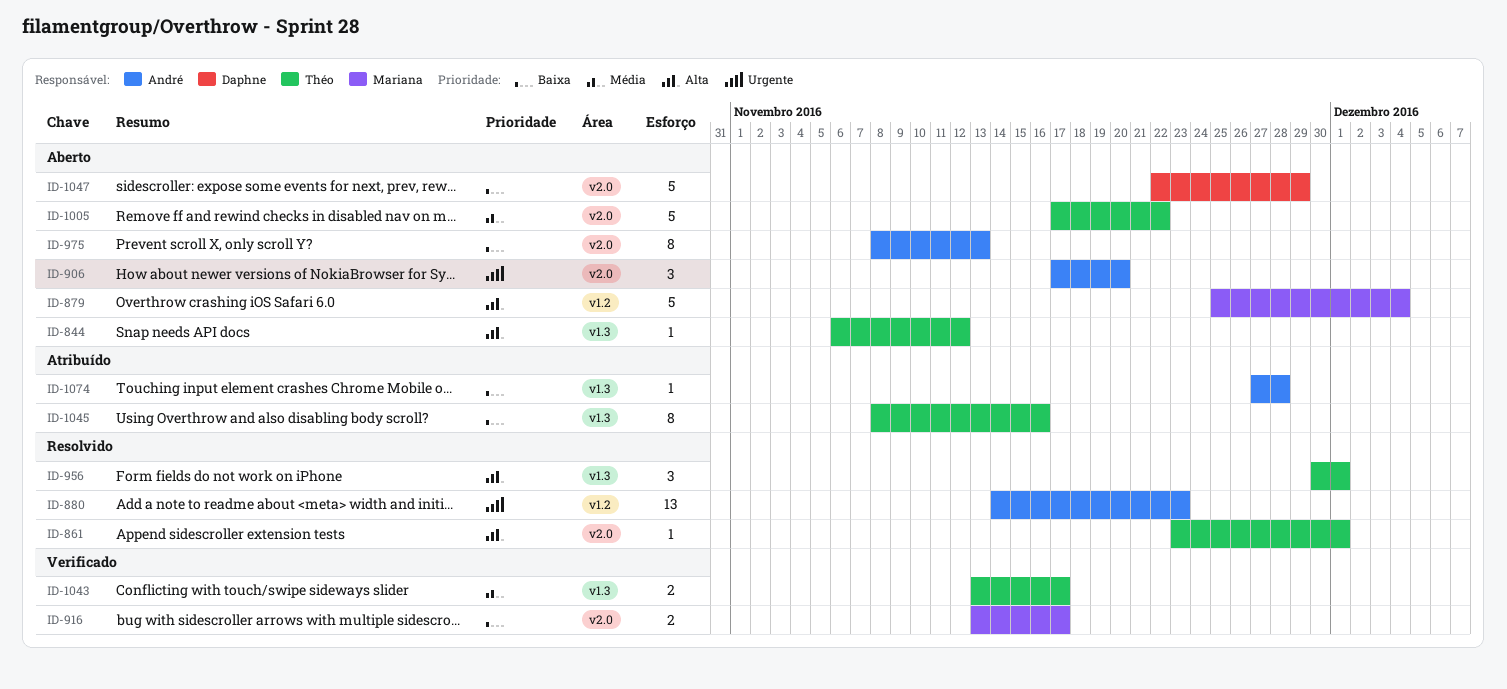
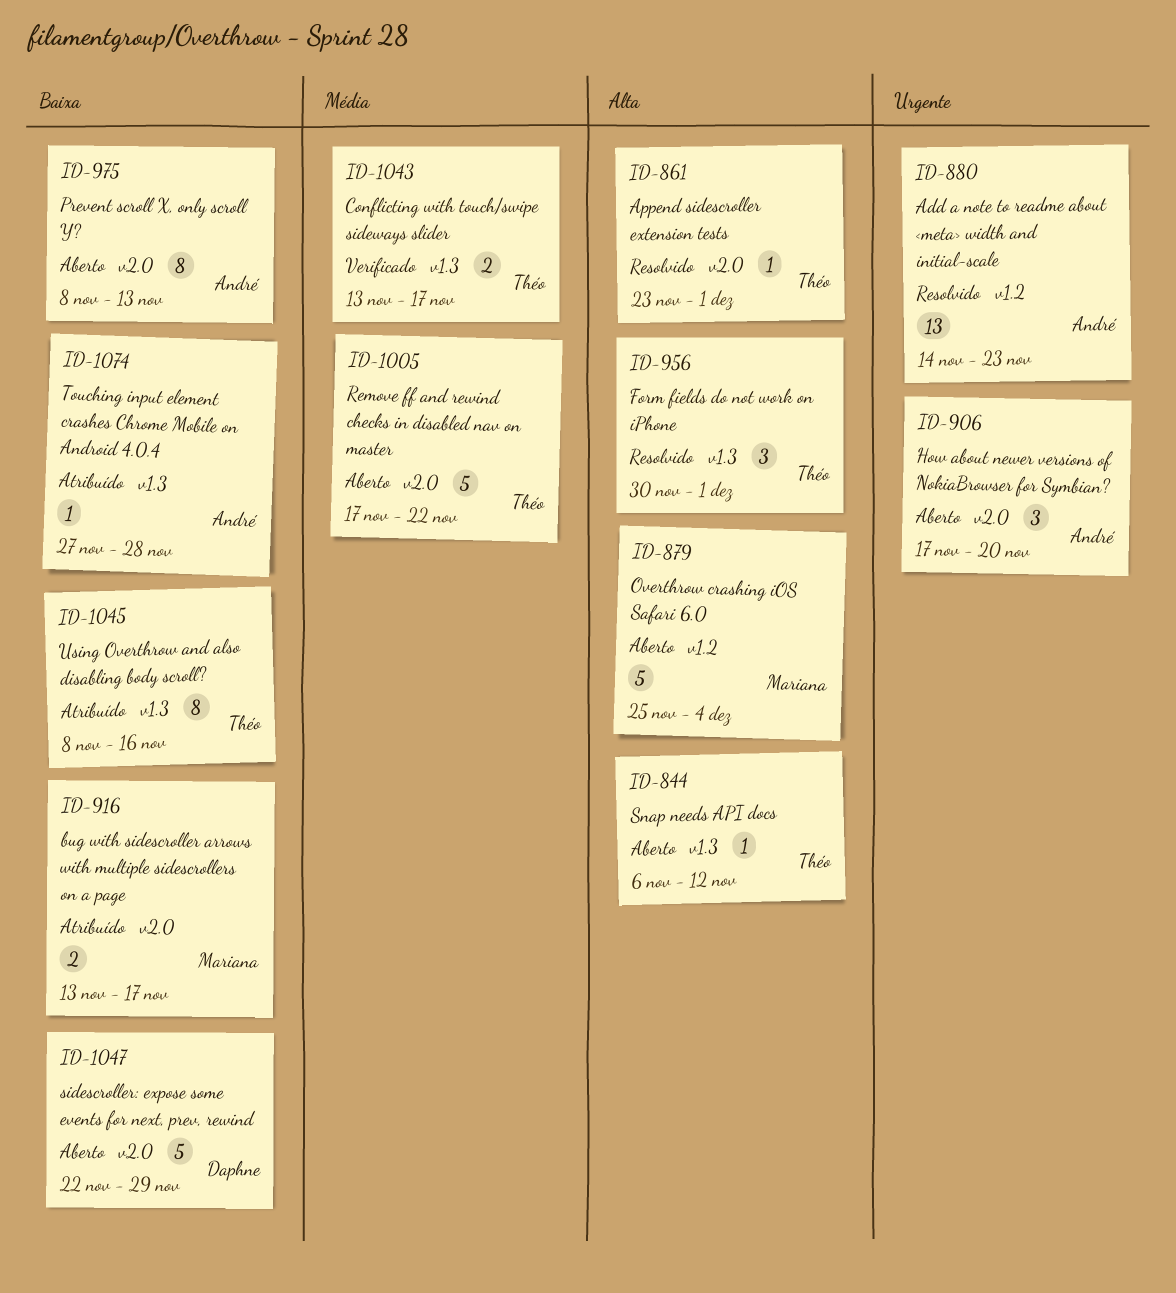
ID-916, status: Verificado -> Atribuído

